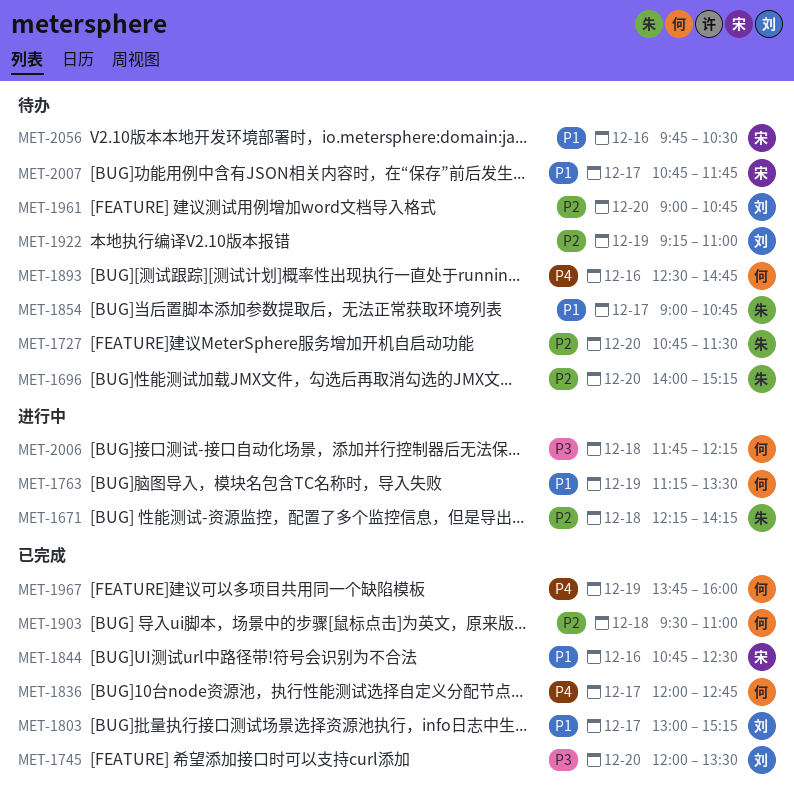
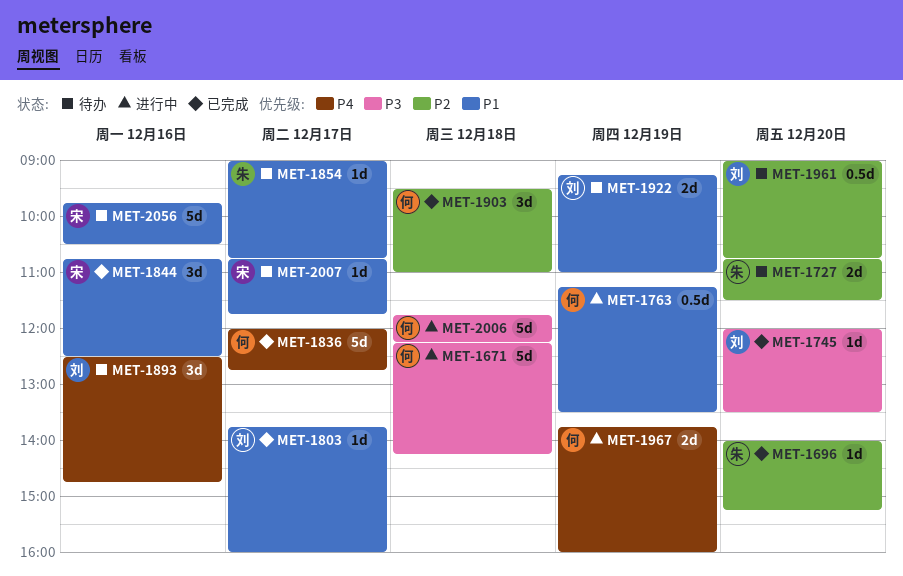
MET-1671, owner: 朱 -> 何
MET-1671, priority: P2 -> P3
MET-1696, status: 待办 -> 已完成
MET-1803, begins: 13:00 -> 13:45
MET-1803, ends: 15:15 -> 16:00
MET-1893, owner: 何 -> 刘
MET-1922, priority: P2 -> P1
MET-1967, status: 已完成 -> 进行中

